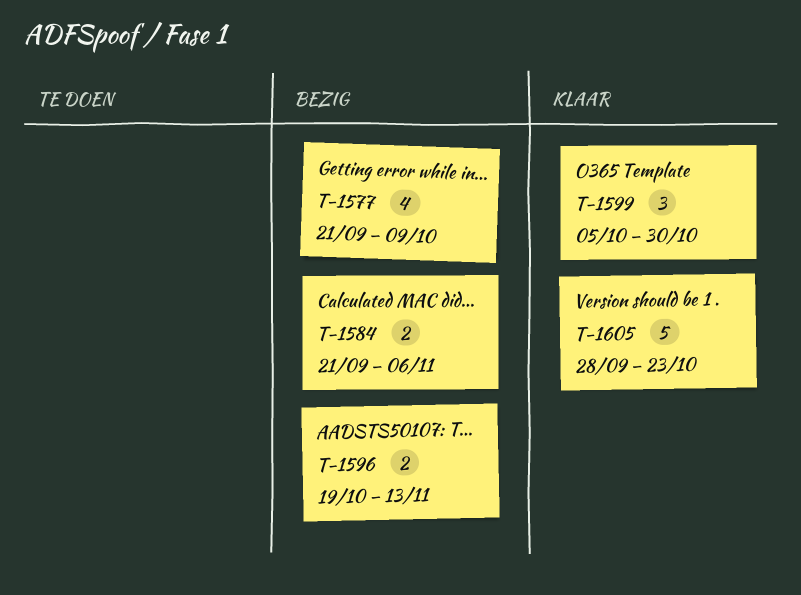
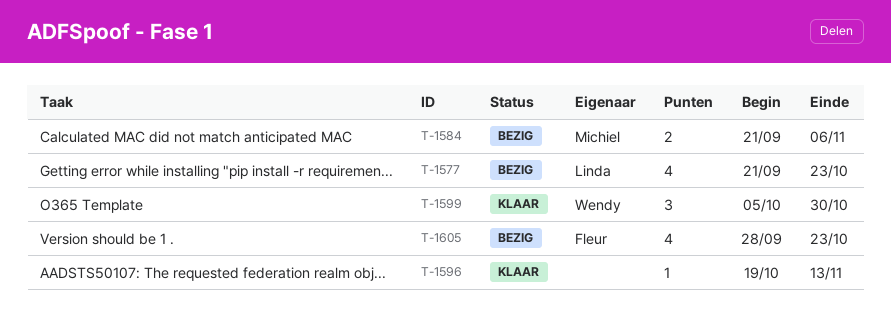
T-1577, due: Oct 9 -> Oct 23
T-1596, status: Bezig -> Klaar
T-1596, estimate: 2 -> 1
T-1605, status: Klaar -> Bezig
T-1605, estimate: 5 -> 4

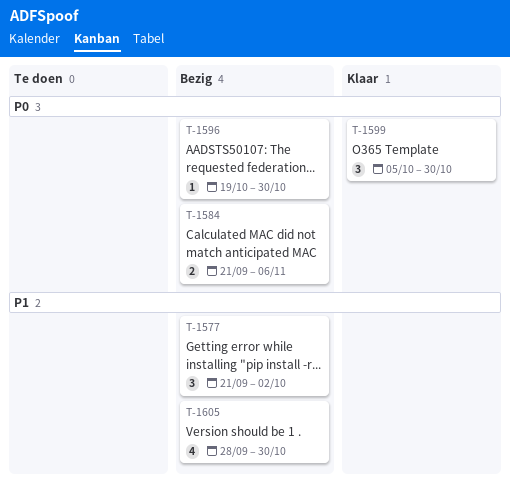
T-1577, estimate: 4 -> 3
T-1577, due: Oct 23 -> Oct 2
T-1596, status: Klaar -> Bezig
T-1596, due: Nov 13 -> Oct 30
T-1605, due: Oct 23 -> Oct 30

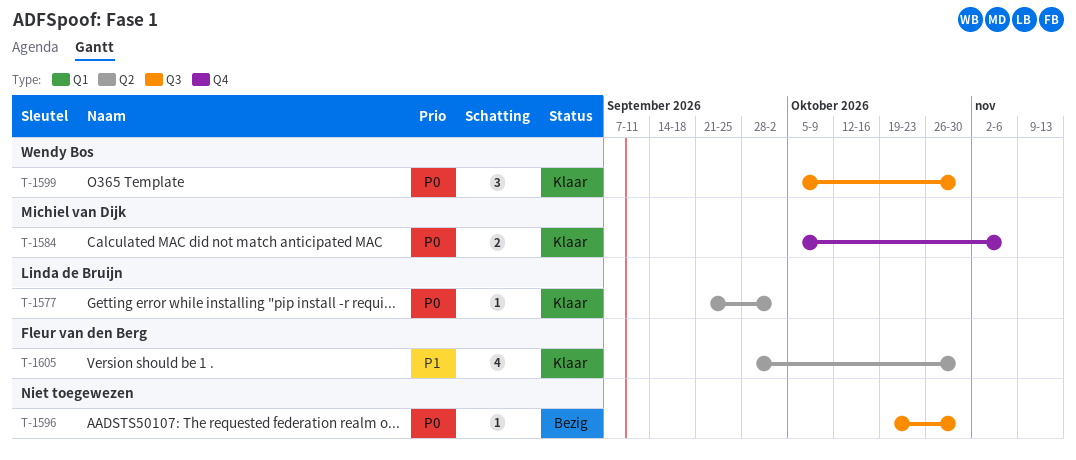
T-1577, status: Bezig -> Klaar
T-1577, priority: P1 -> P0
T-1577, estimate: 3 -> 1
T-1584, status: Bezig -> Klaar
T-1584, start: Sep 21 -> Oct 5
T-1605, status: Bezig -> Klaar

